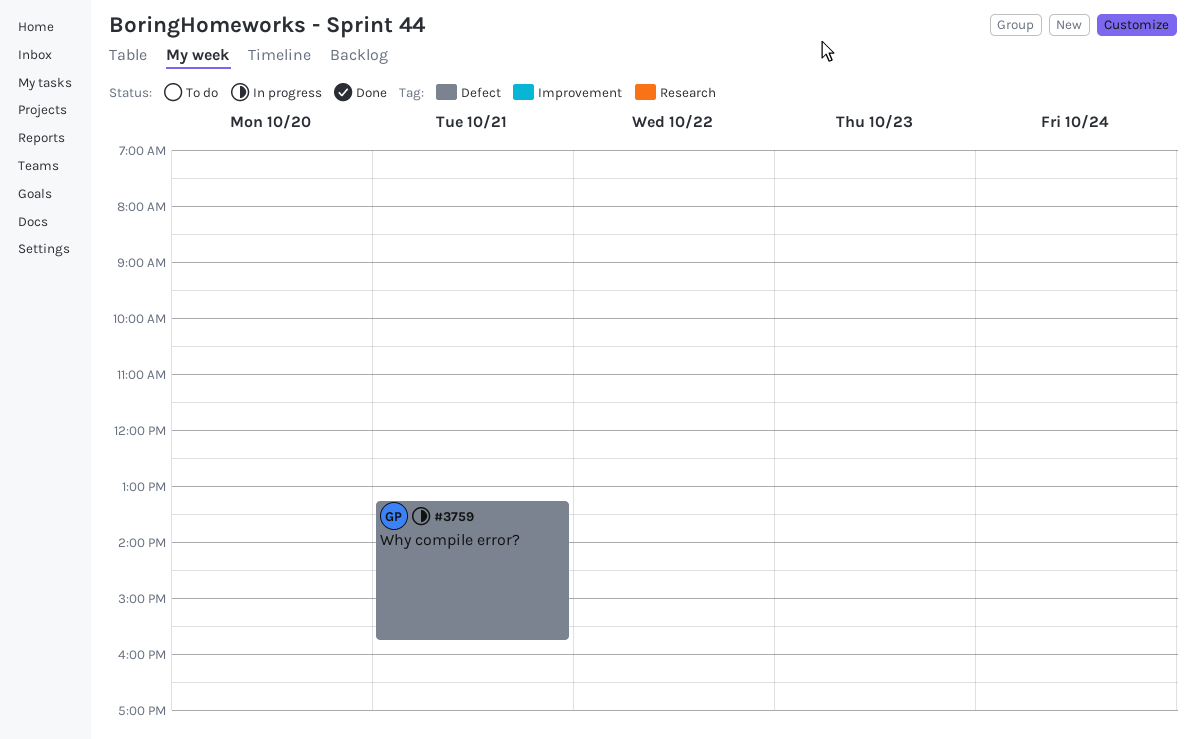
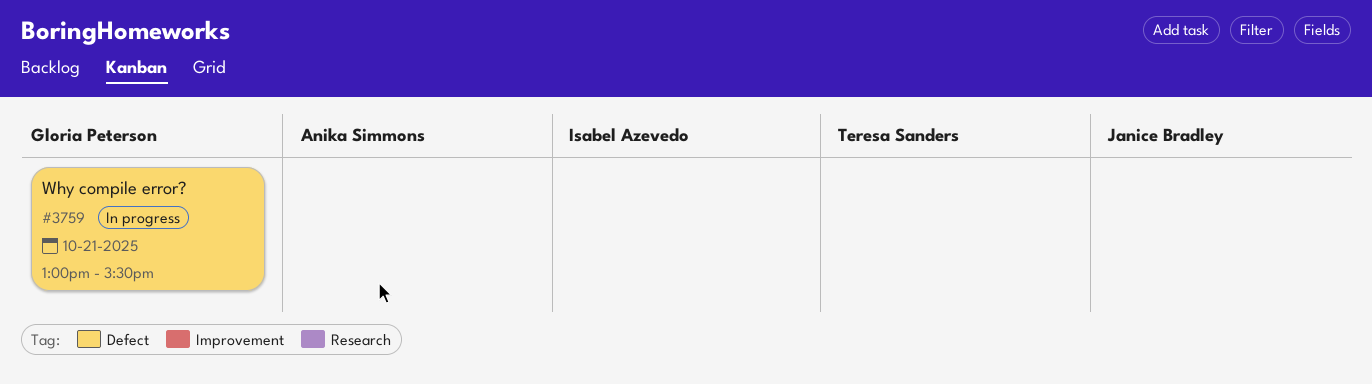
#3759, begins: 13:15 -> 13:00
#3759, ends: 15:45 -> 15:30

